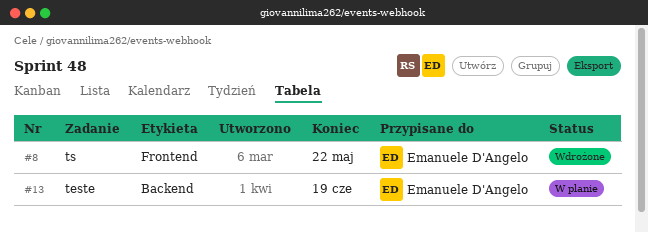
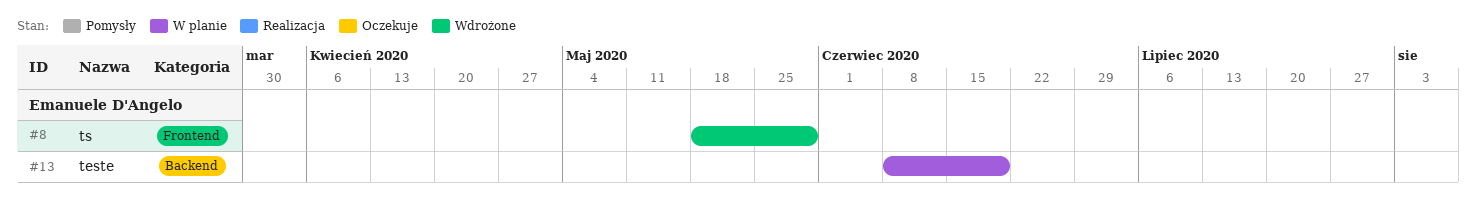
#8, due: May 22 -> May 29

